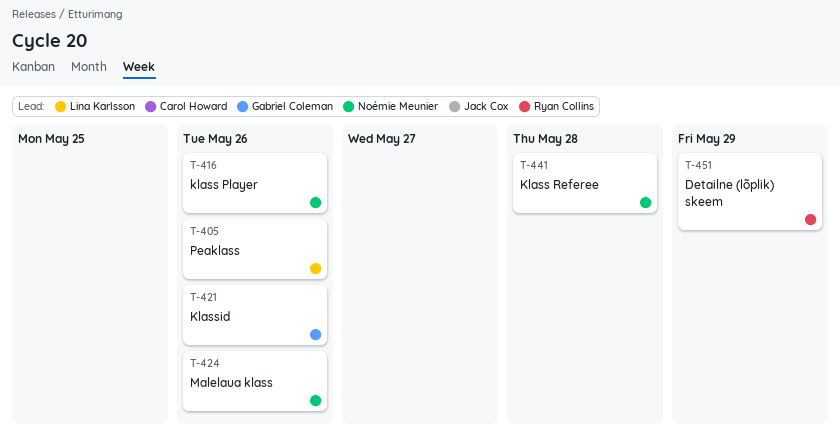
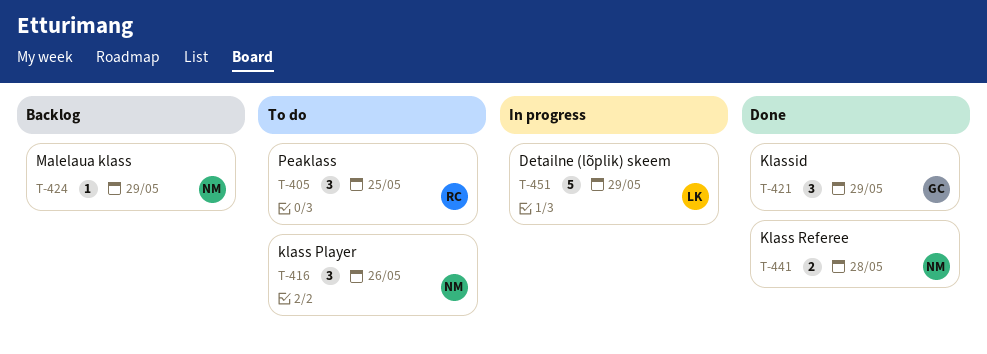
T-405, owner: Lina Karlsson -> Ryan Collins
T-405, due: May 26 -> May 25
T-421, due: May 26 -> May 29
T-424, due: May 26 -> May 29
T-451, owner: Ryan Collins -> Lina Karlsson

